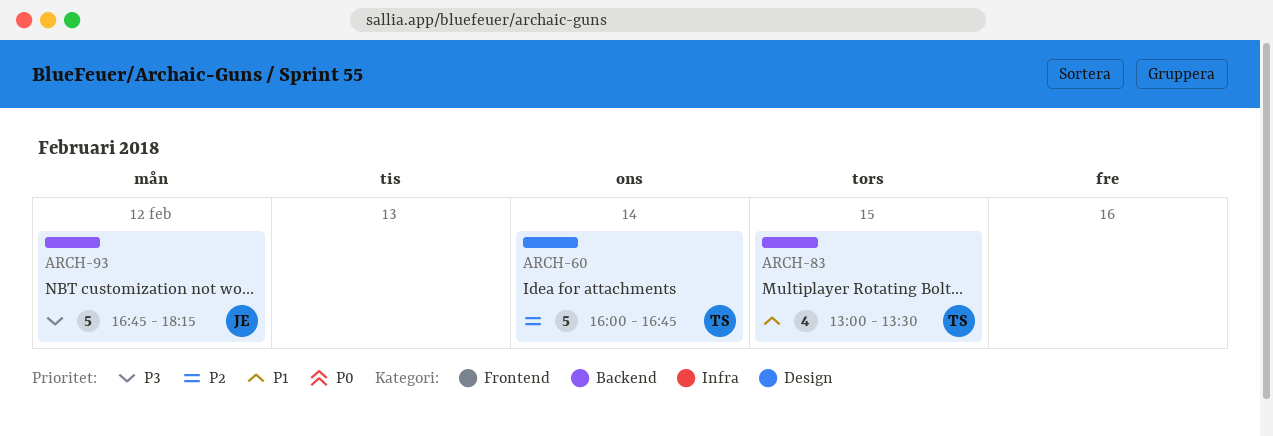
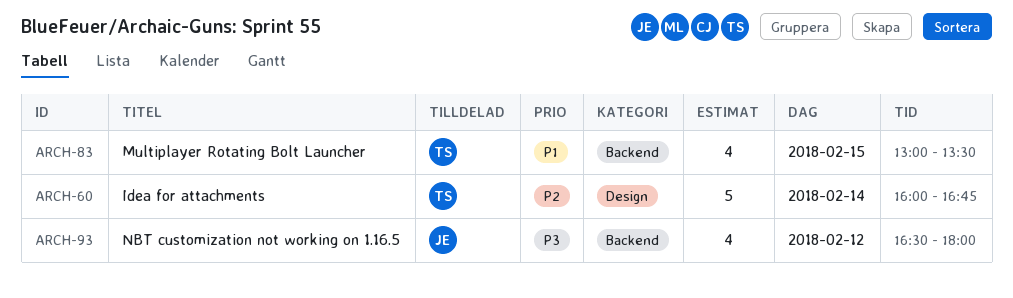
ARCH-93, estimate: 5 -> 4
ARCH-93, begins: 16:45 -> 16:30
ARCH-93, ends: 18:15 -> 18:00

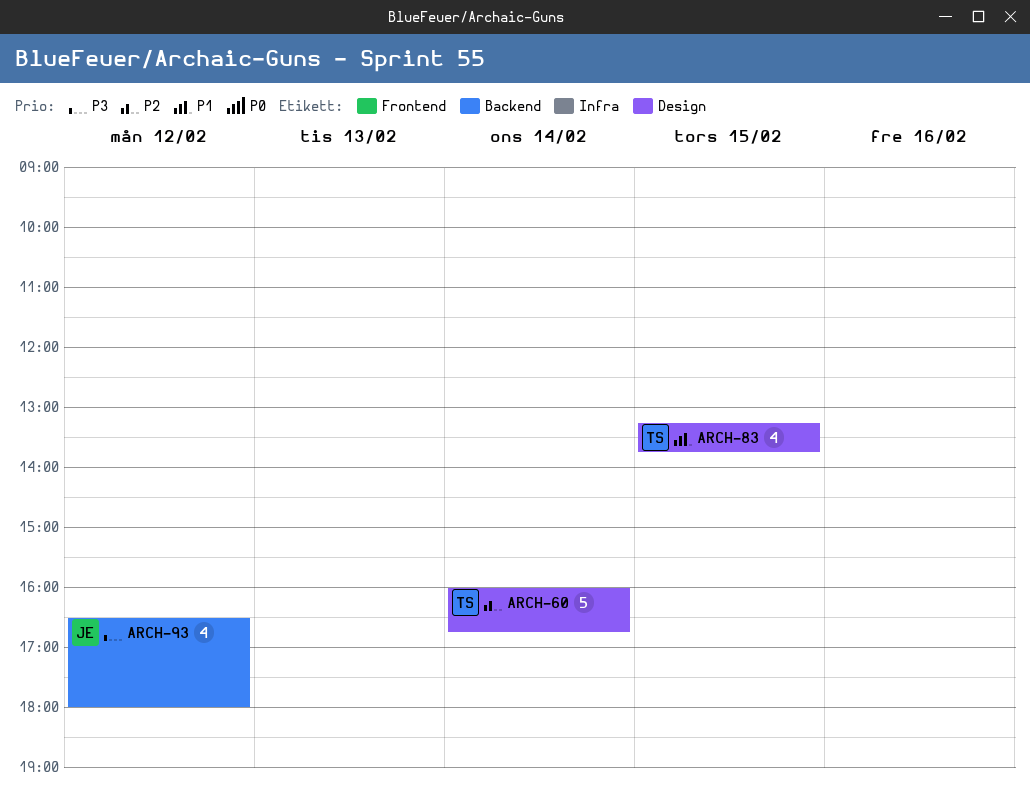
ARCH-83, label: Backend -> Design
ARCH-83, begins: 13:00 -> 13:15
ARCH-83, ends: 13:30 -> 13:45

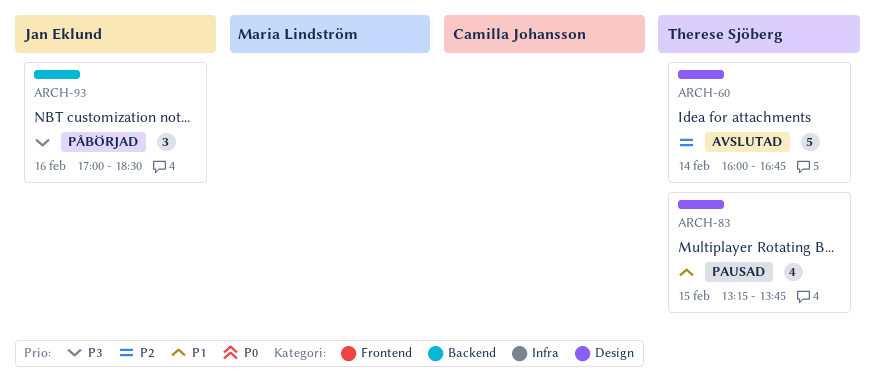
ARCH-93, estimate: 4 -> 3
ARCH-93, day: Feb 12 -> Feb 16
ARCH-93, begins: 16:30 -> 17:00
ARCH-93, ends: 18:00 -> 18:30

